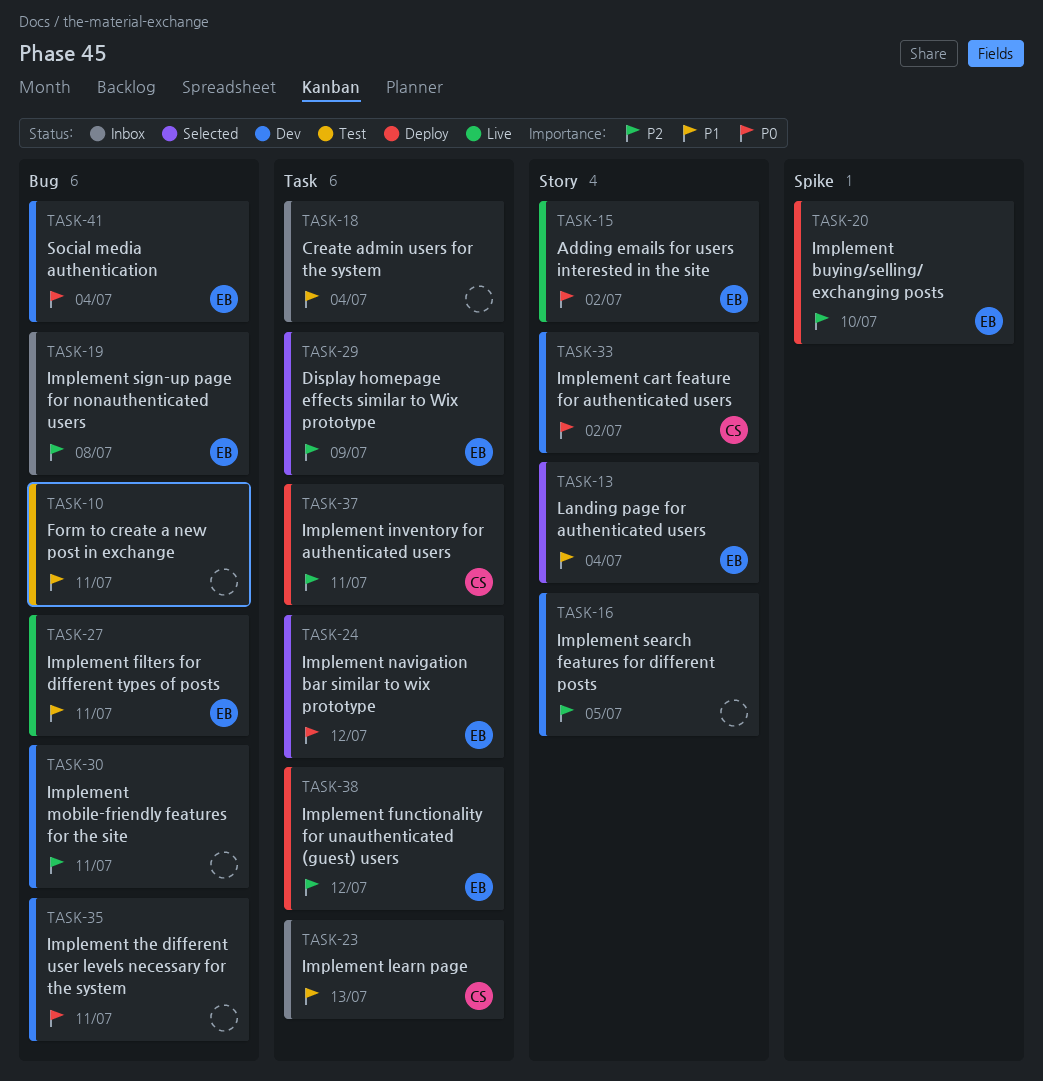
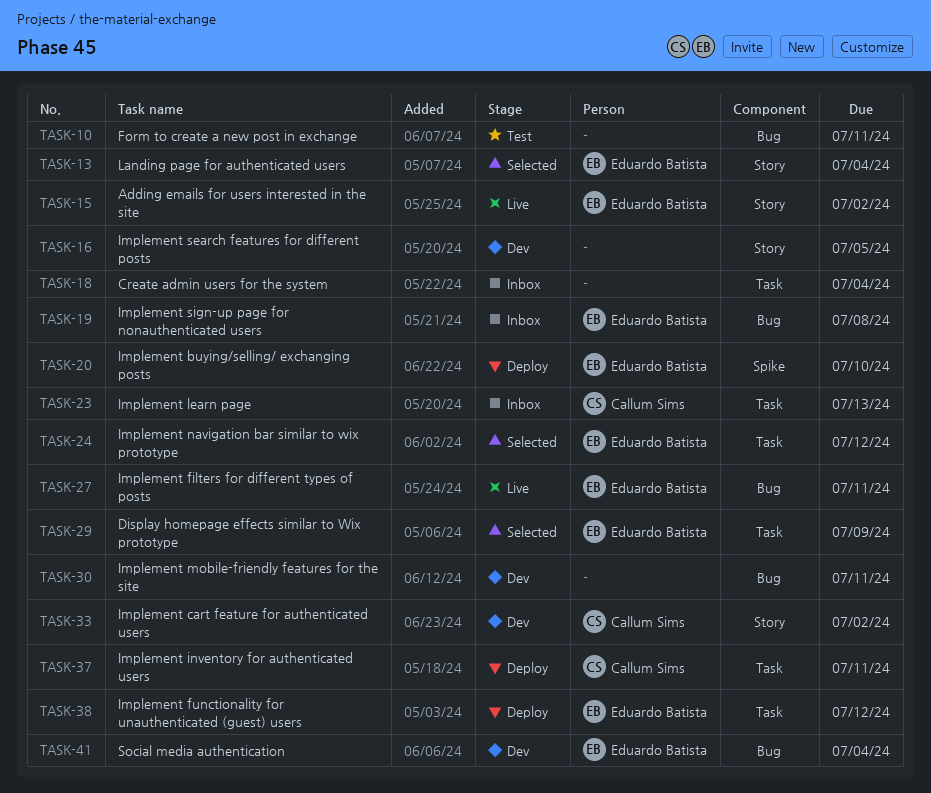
TASK-35: present -> none

